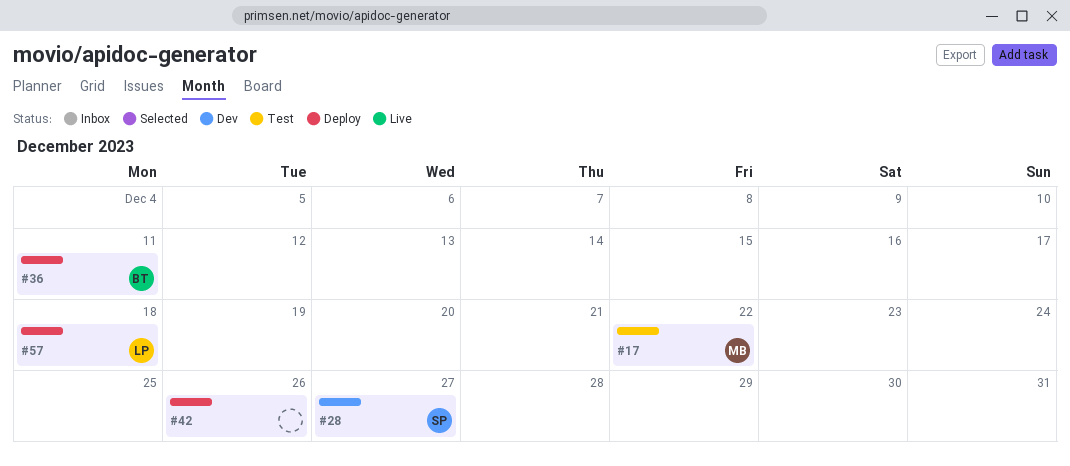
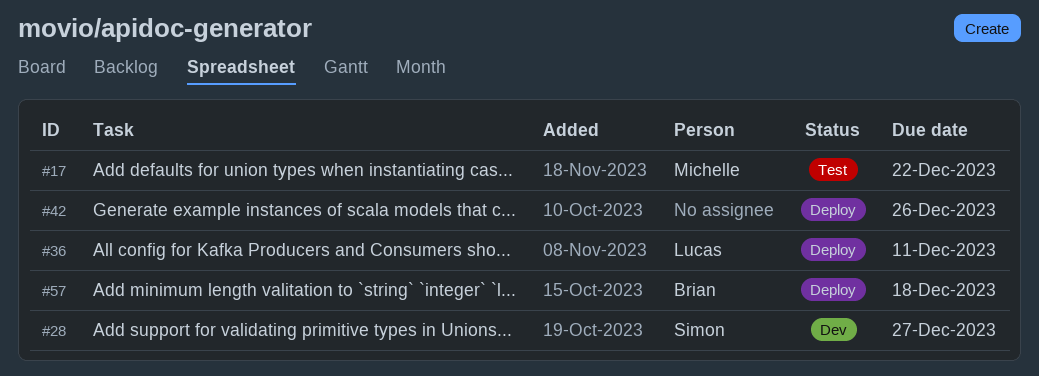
#36, owner: Brian -> Lucas
#57, owner: Lucas -> Brian

